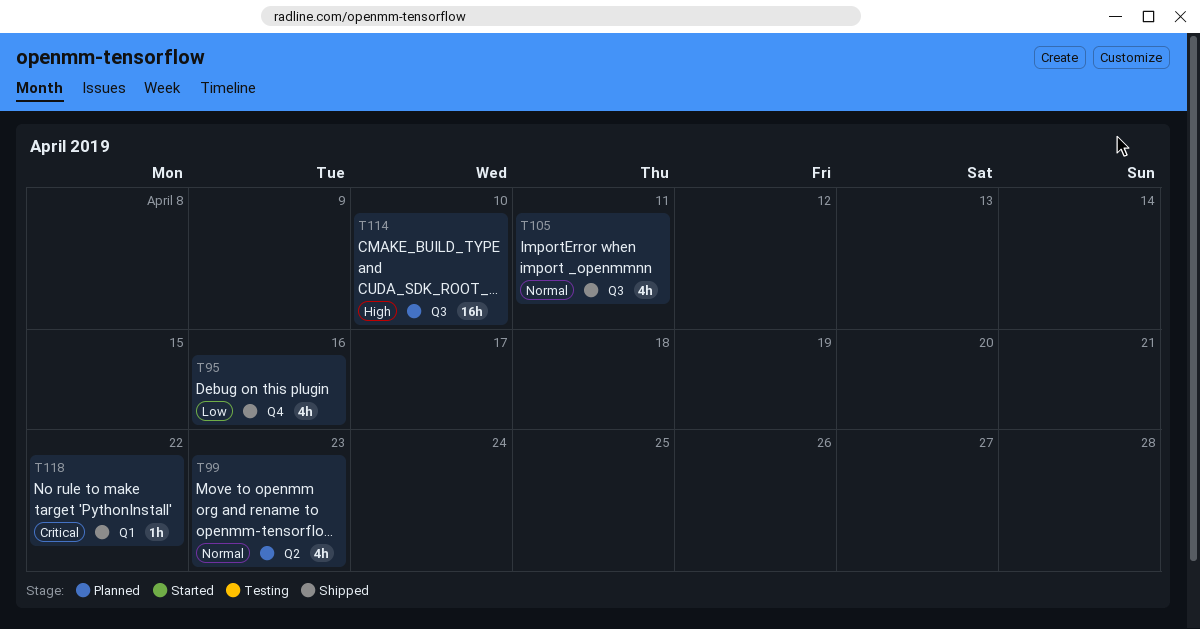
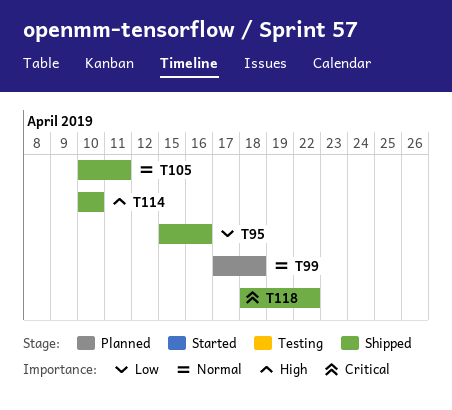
T99, due: Apr 23 -> Apr 18
T114, status: Planned -> Shipped

